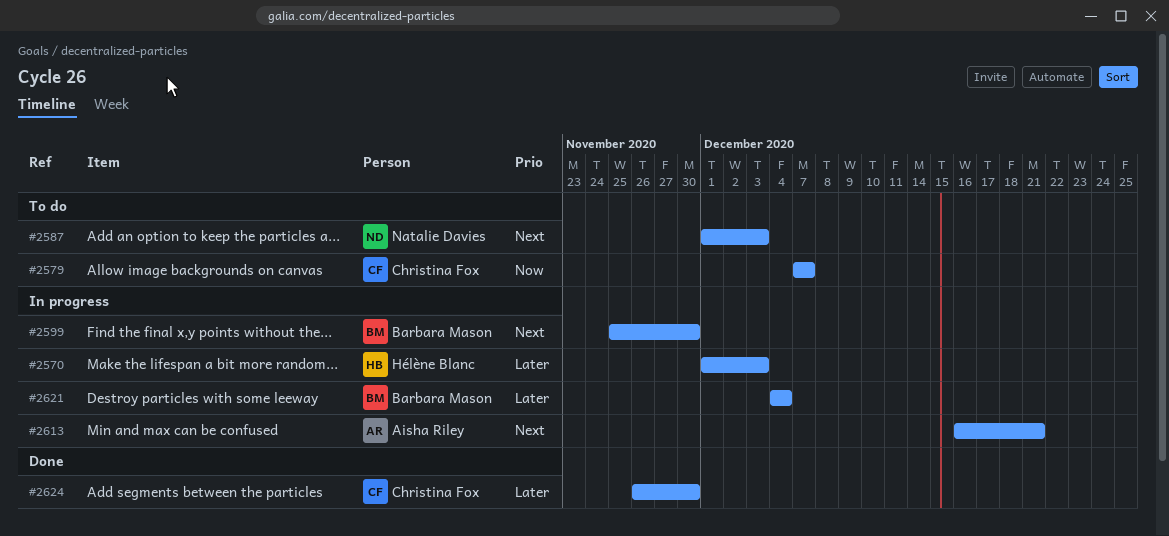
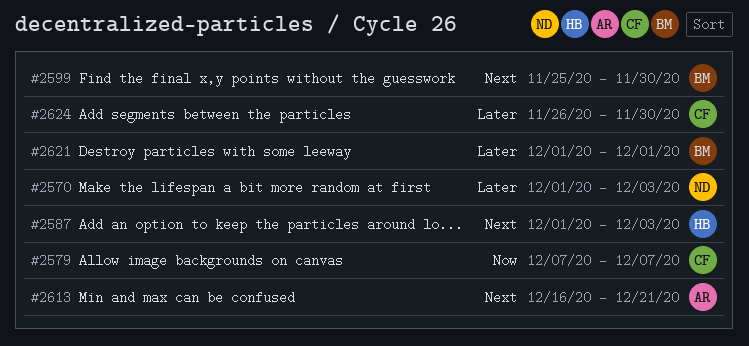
#2570, owner: Hélène Blanc -> Natalie Davies
#2587, owner: Natalie Davies -> Hélène Blanc
#2621, start: Dec 4 -> Dec 1
#2621, due: Dec 4 -> Dec 1

